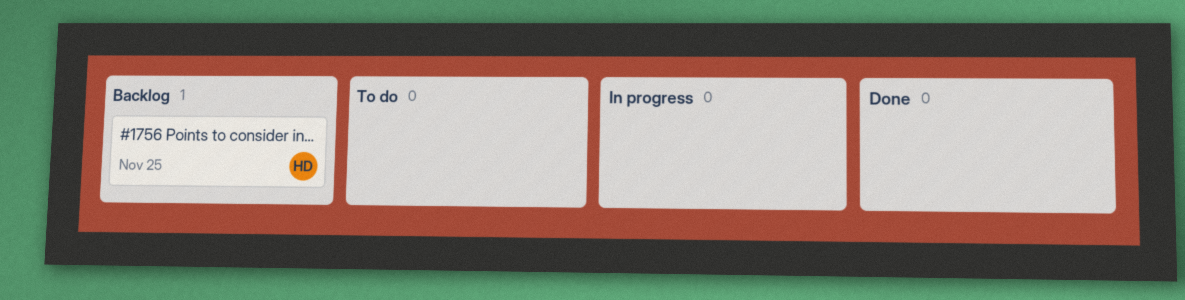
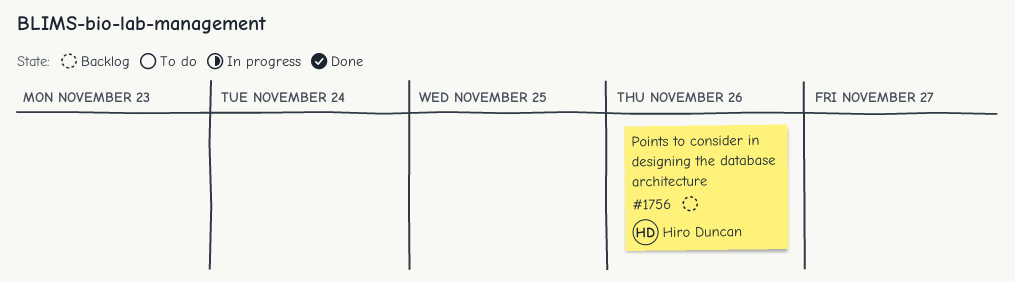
#1756, due: Nov 25 -> Nov 26

